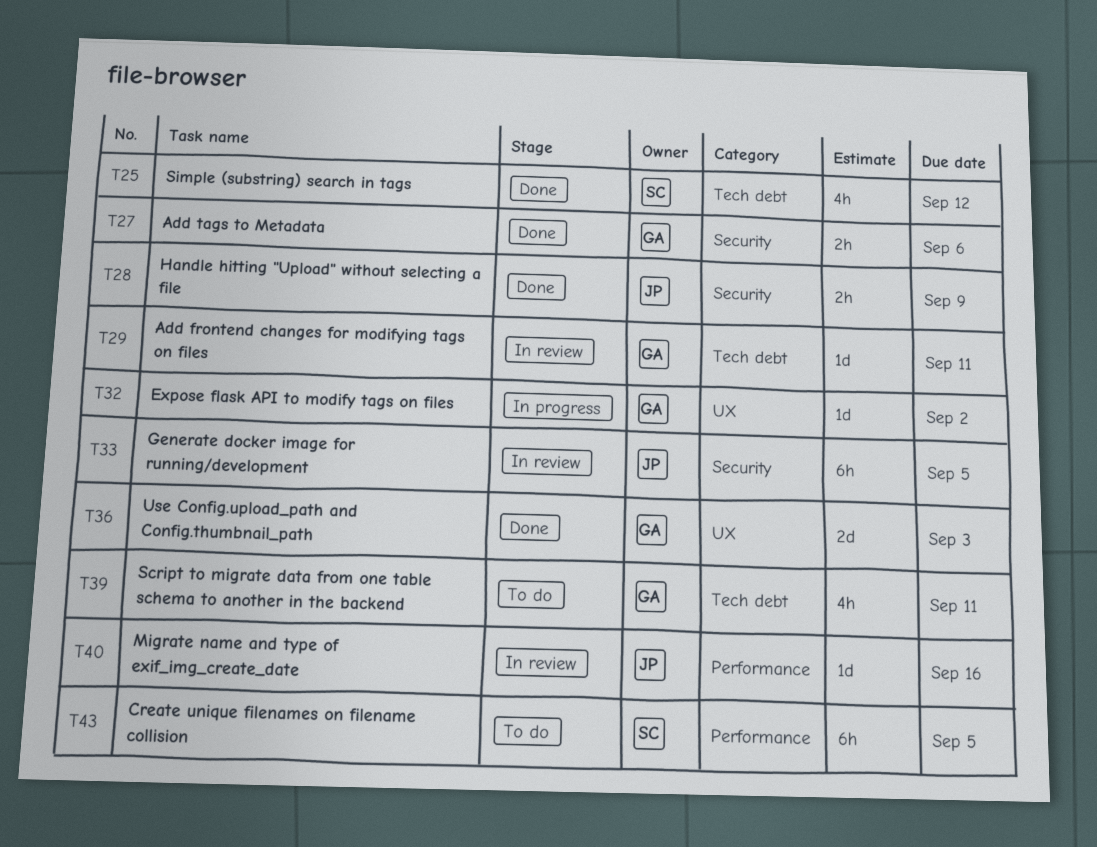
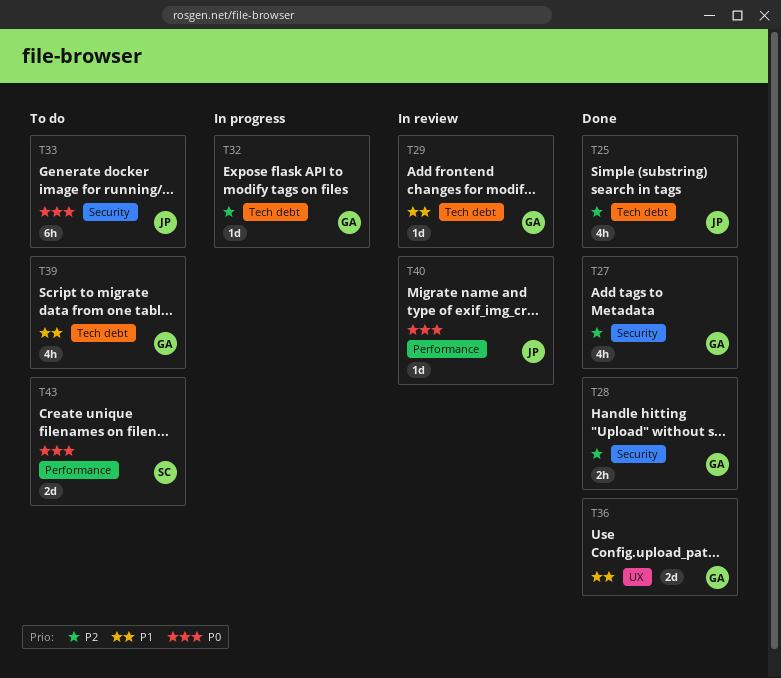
T25, owner: SC -> JP
T27, estimate: 2h -> 4h
T28, owner: JP -> GA
T32, label: UX -> Tech debt
T33, status: In review -> To do
T43, estimate: 6h -> 2d

